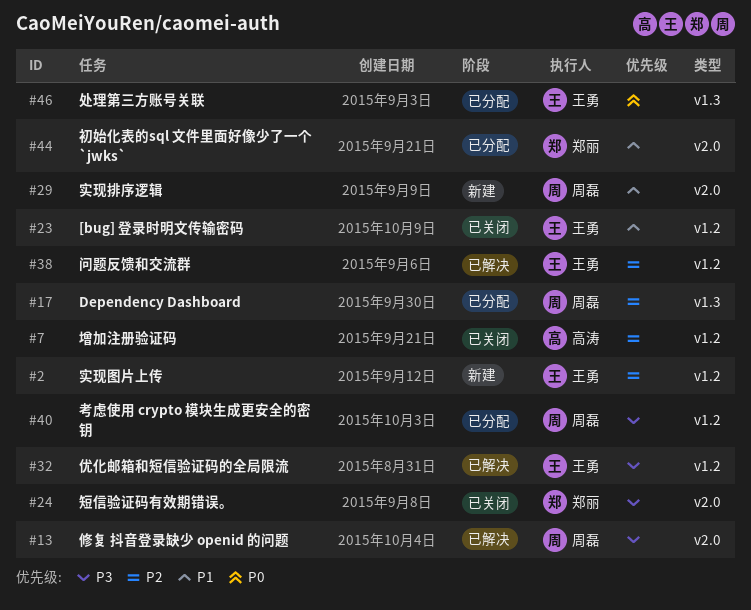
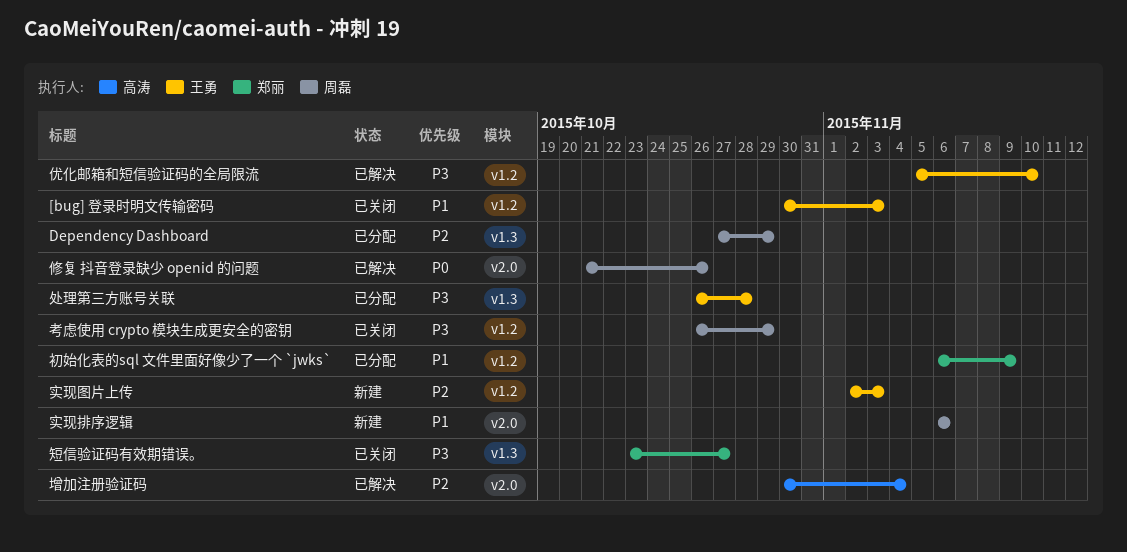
修复 抖音登录缺少 openid 的问题, priority: P3 -> P0
初始化表的sql 文件里面好像少了一个 `jwks`, label: v2.0 -> v1.2
增加注册验证码, status: 已关闭 -> 已解决
增加注册验证码, label: v1.2 -> v2.0
处理第三方账号关联, priority: P0 -> P3
短信验证码有效期错误。, label: v2.0 -> v1.3
考虑使用 crypto 模块生成更安全的密钥, status: 已分配 -> 已关闭
问题反馈和交流群: present -> none

